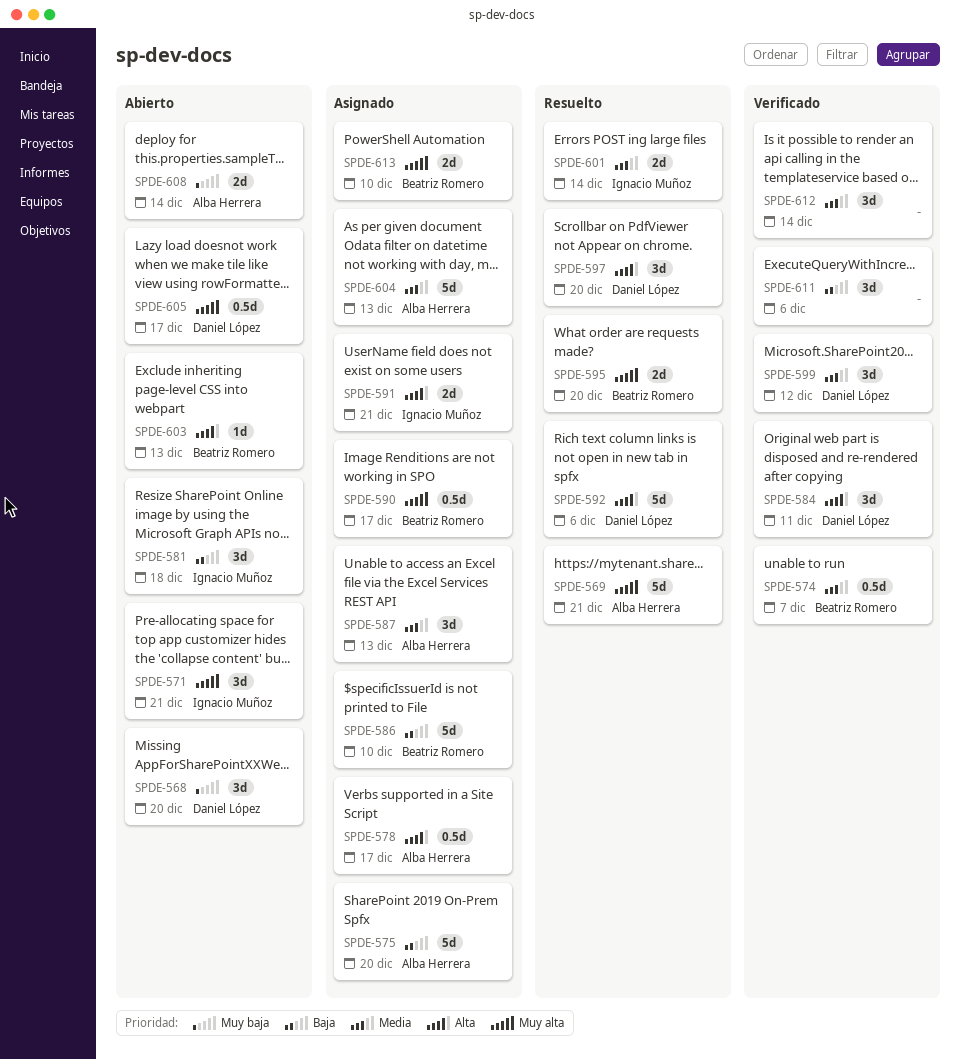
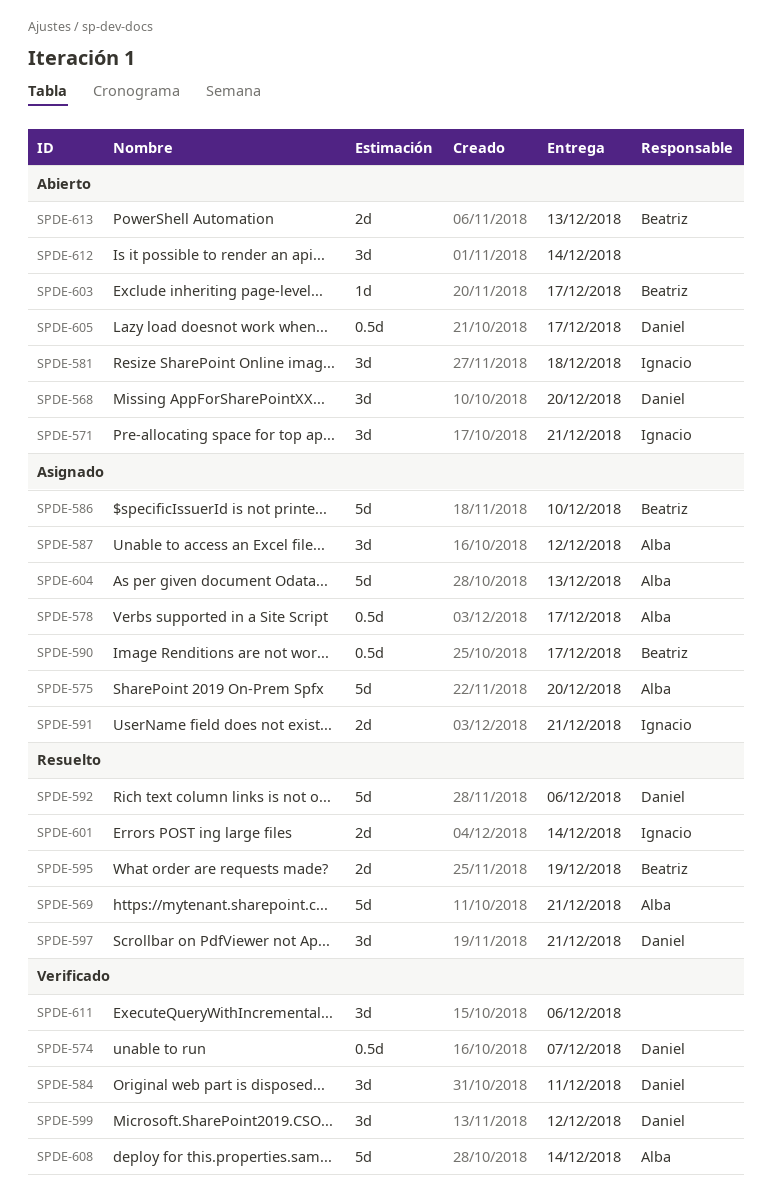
SPDE-574, owner: Beatriz Romero -> Daniel López
SPDE-587, due: Dec 13 -> Dec 12
SPDE-595, due: Dec 20 -> Dec 19
SPDE-597, due: Dec 20 -> Dec 21
SPDE-603, due: Dec 13 -> Dec 17
SPDE-608, status: Abierto -> Verificado
SPDE-608, estimate: 2d -> 5d
SPDE-612, status: Verificado -> Abierto
SPDE-613, status: Asignado -> Abierto
SPDE-613, due: Dec 10 -> Dec 13

